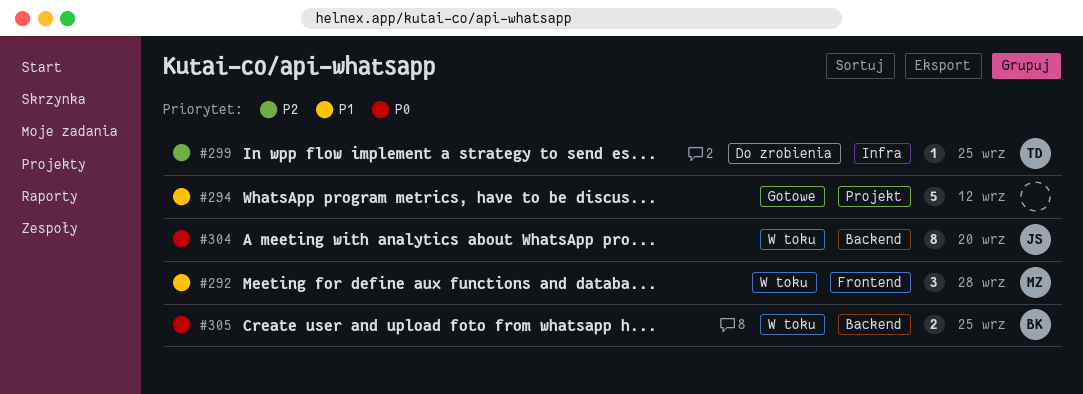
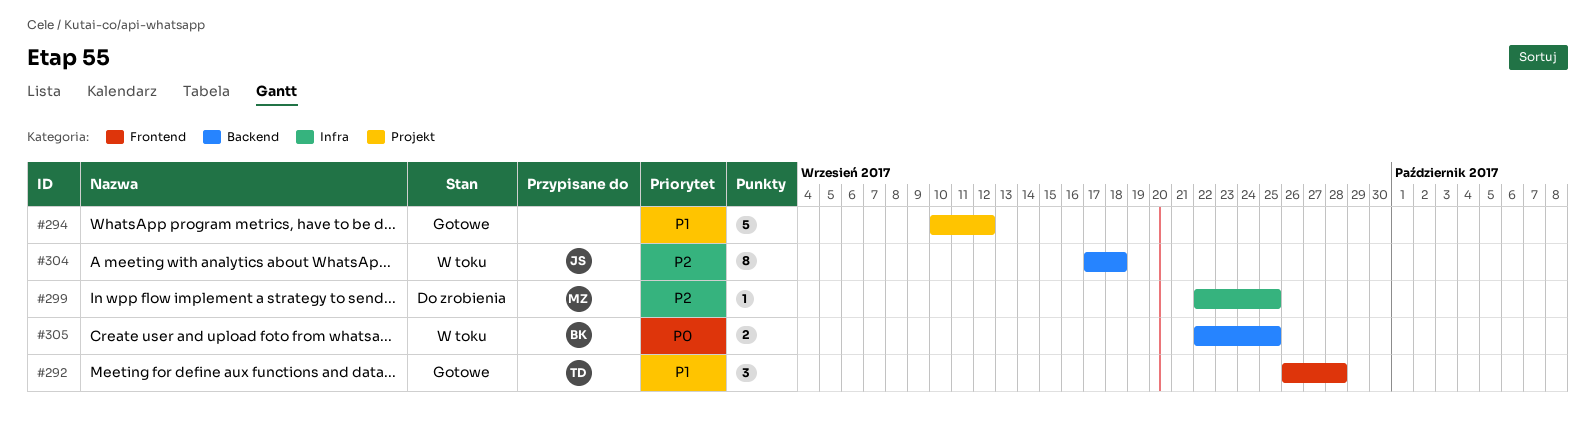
#292, status: W toku -> Gotowe
#292, owner: MZ -> TD
#299, owner: TD -> MZ
#304, priority: P0 -> P2
#304, due: Sep 20 -> Sep 18

